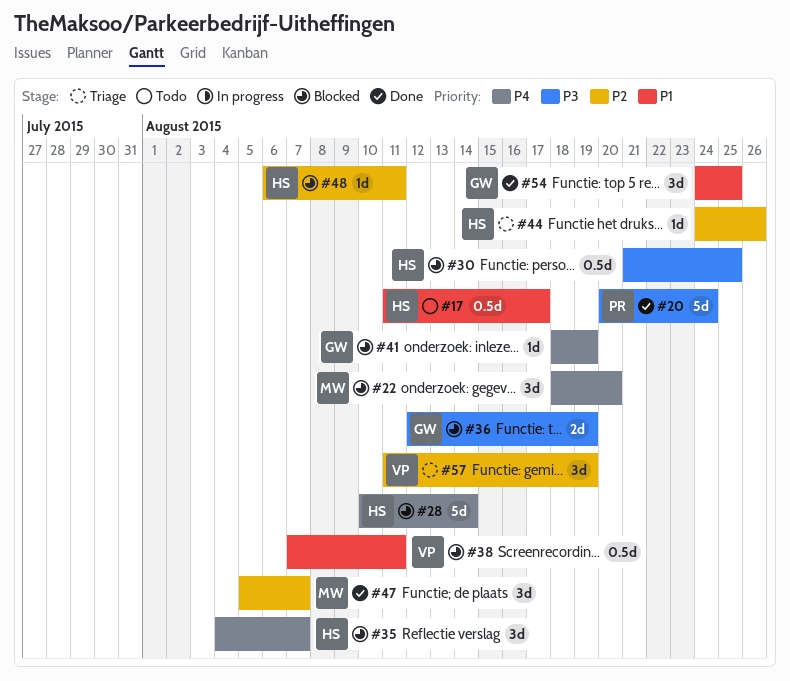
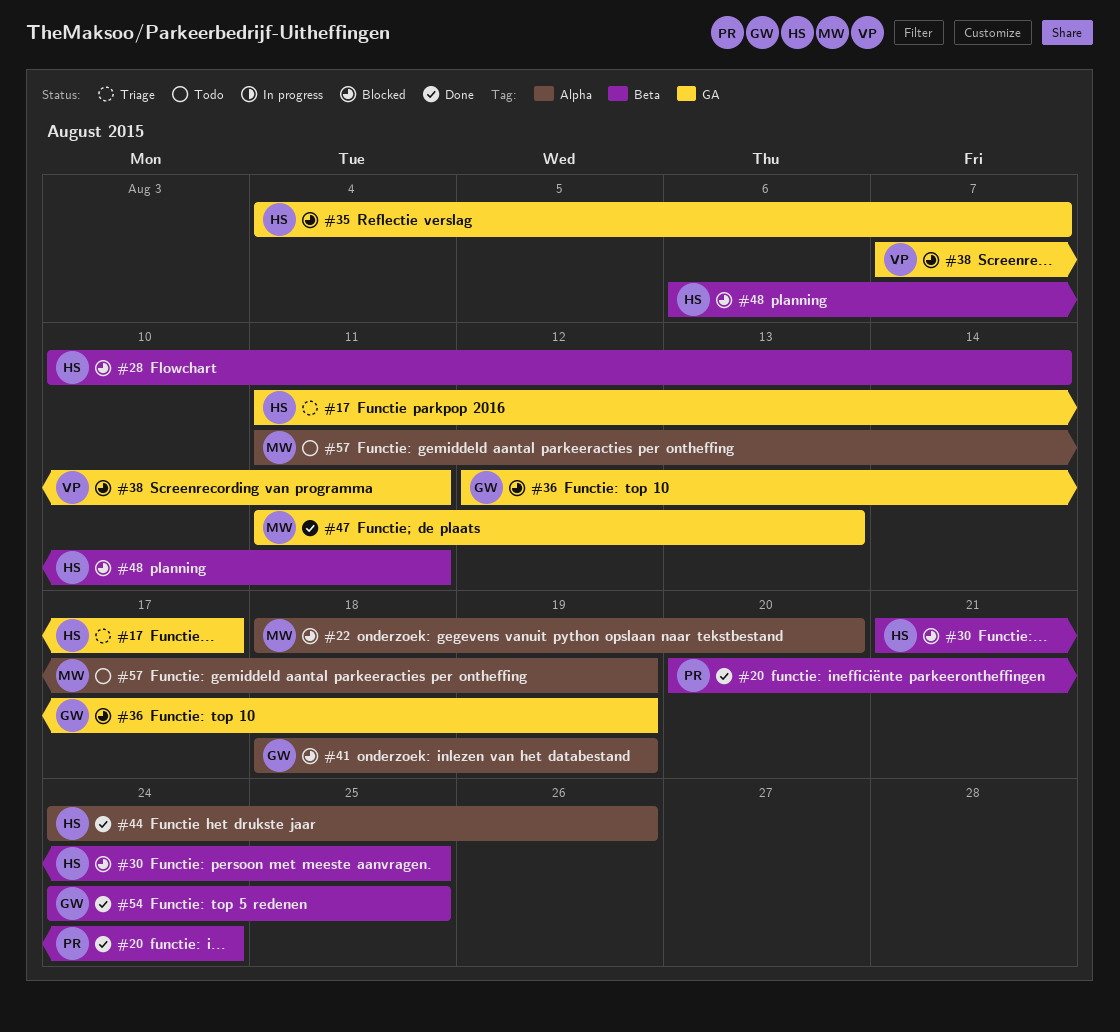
#17, status: Todo -> Triage
#44, status: Triage -> Done
#47, start: Aug 5 -> Aug 11
#47, due: Aug 7 -> Aug 13
#57, status: Triage -> Todo
#57, owner: VP -> MW

